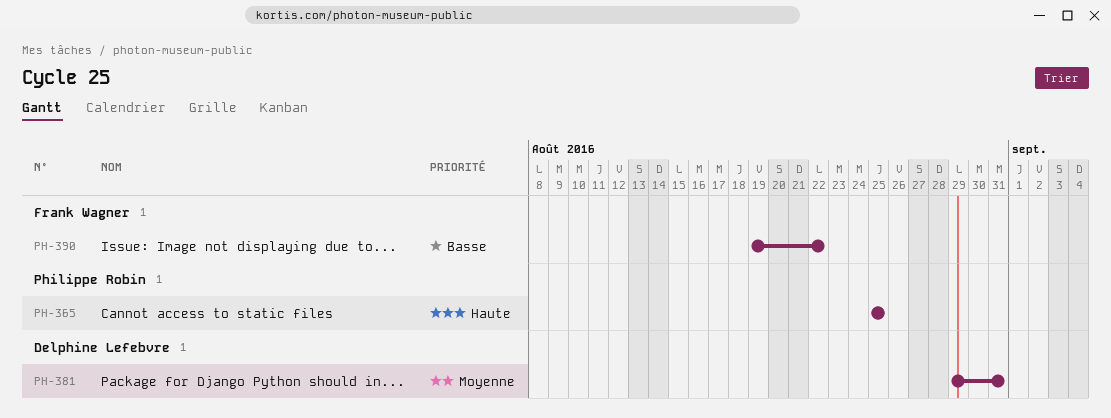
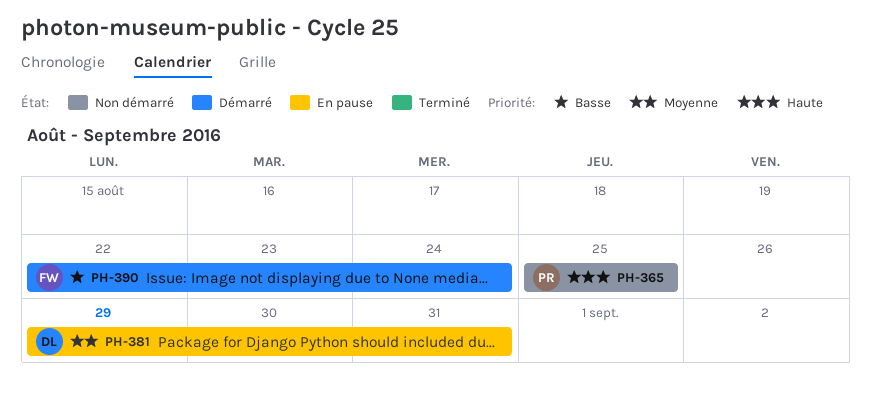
PH-390, start: Aug 19 -> Aug 22
PH-390, due: Aug 22 -> Aug 24

